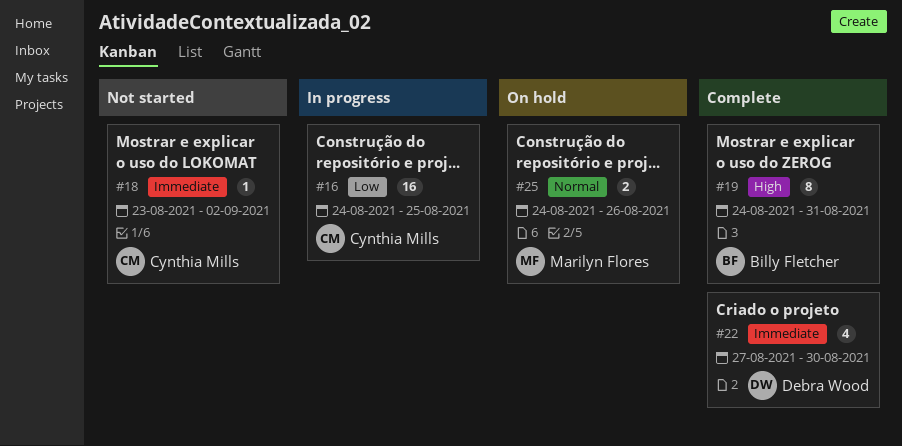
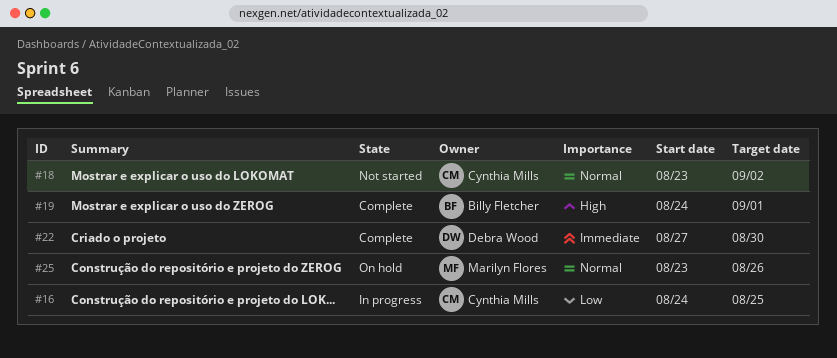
#18, priority: Immediate -> Normal
#19, due: Aug 31 -> Sep 1
#25, start: Aug 24 -> Aug 23

